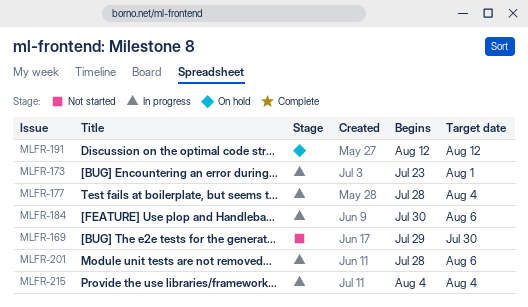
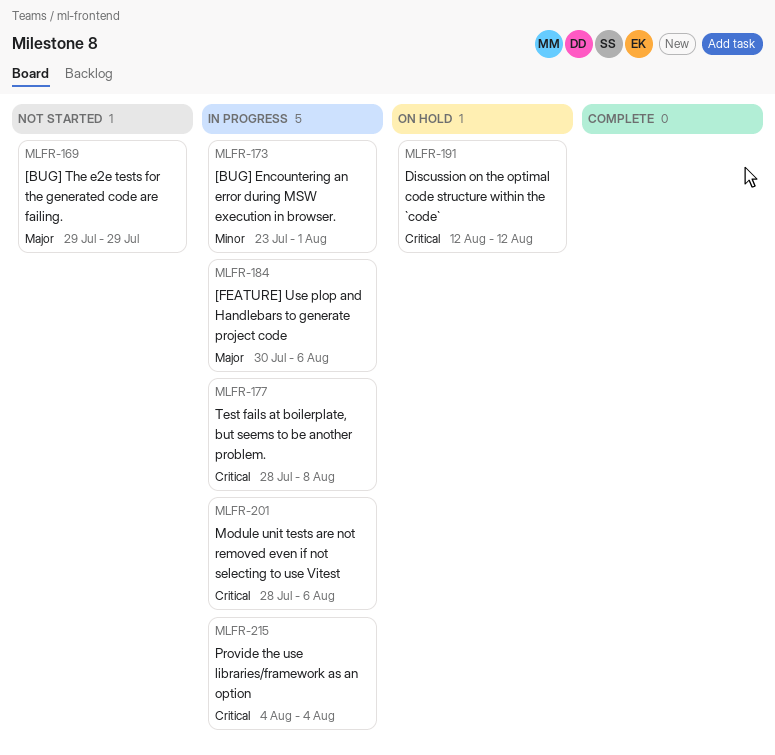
MLFR-169, due: Jul 30 -> Jul 29
MLFR-177, due: Aug 4 -> Aug 8

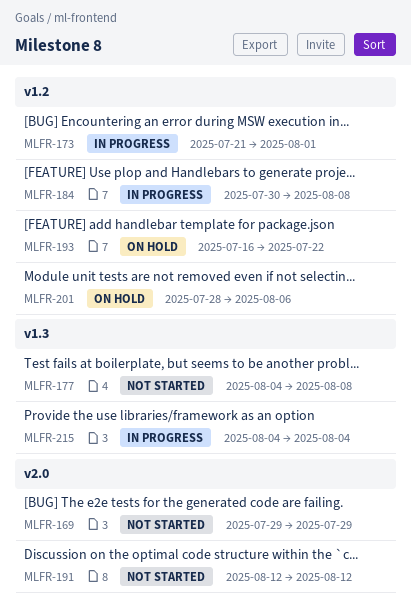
MLFR-173, start: Jul 23 -> Jul 21
MLFR-177, status: In progress -> Not started
MLFR-177, start: Jul 28 -> Aug 4
MLFR-184, due: Aug 6 -> Aug 8
MLFR-191, status: On hold -> Not started
MLFR-193: none -> present
MLFR-201, status: In progress -> On hold

